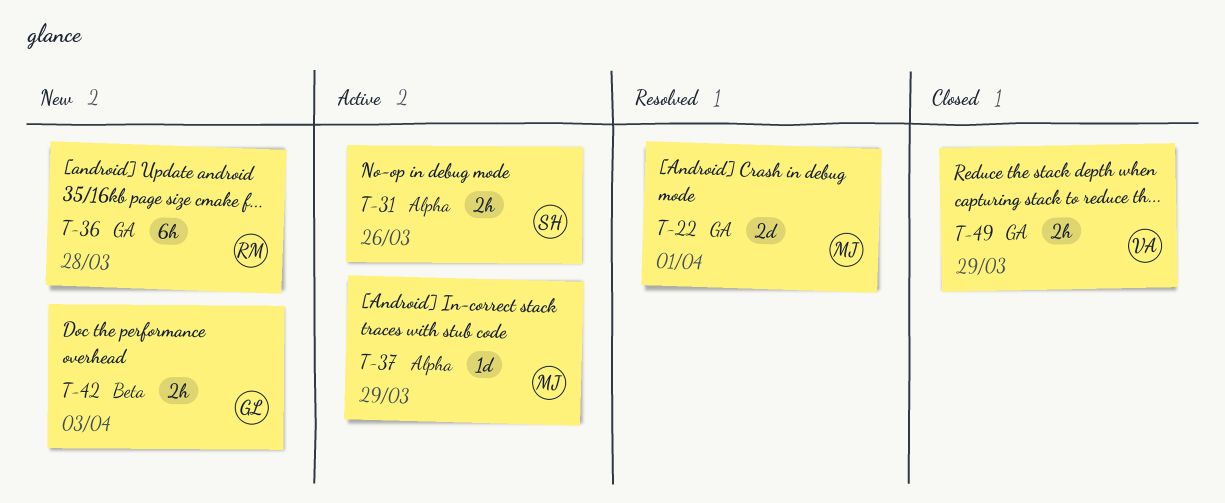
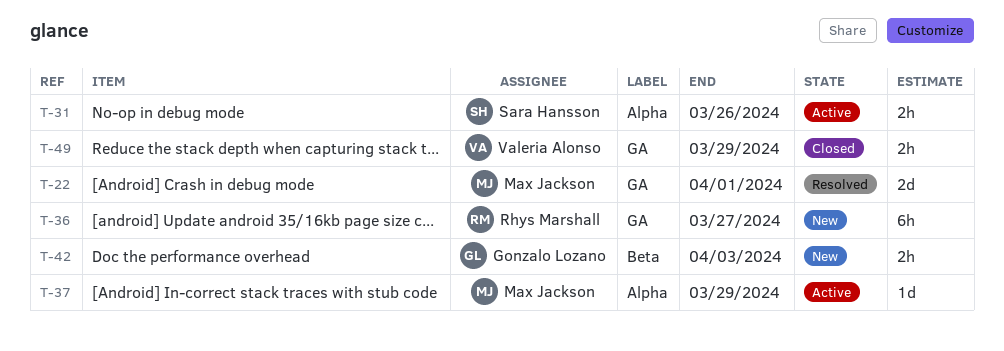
T-36, due: Mar 28 -> Mar 27

